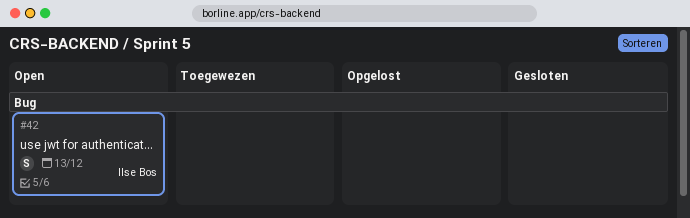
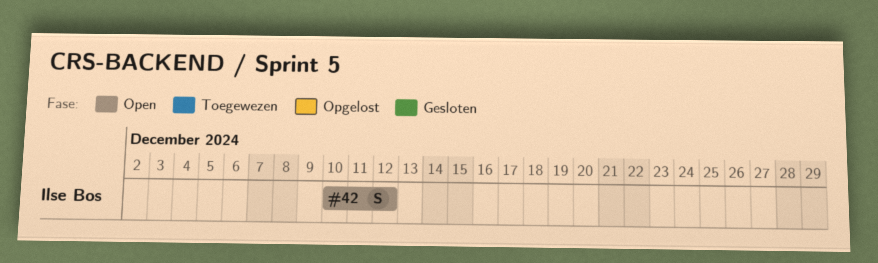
#42, due: Dec 13 -> Dec 12

